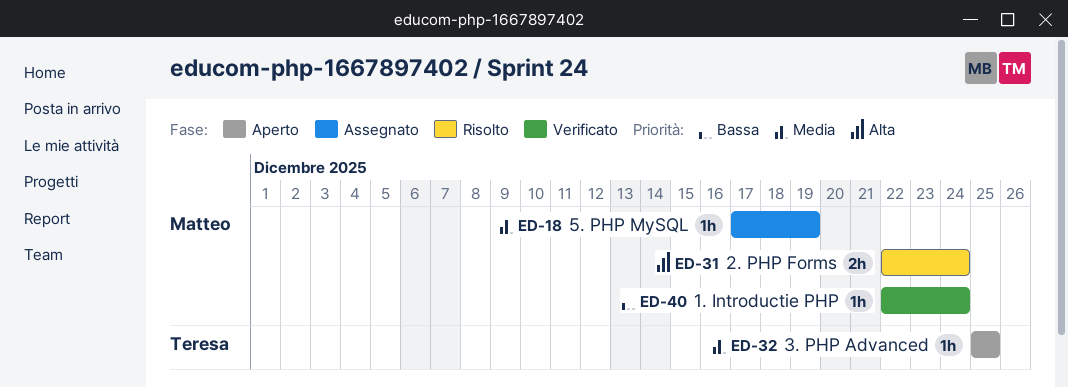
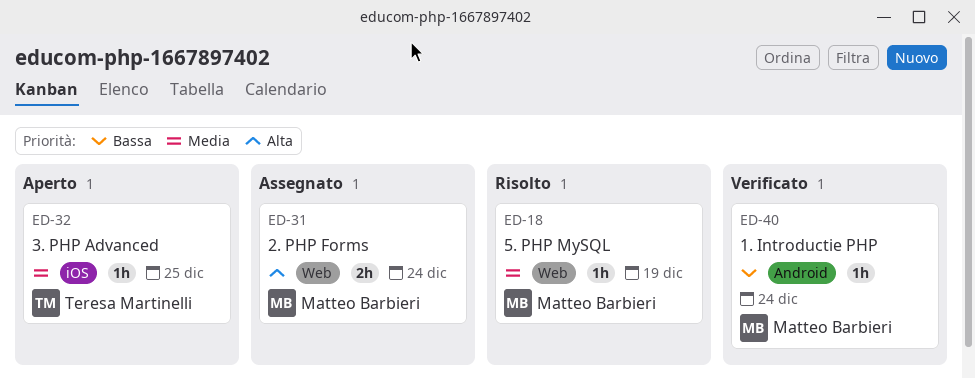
ED-18, status: Assegnato -> Risolto
ED-31, status: Risolto -> Assegnato

